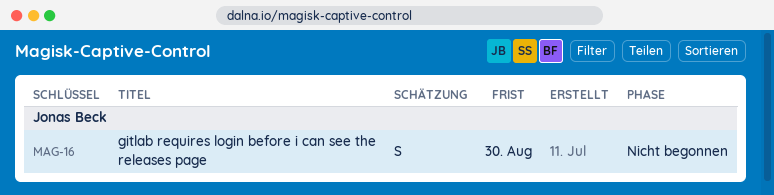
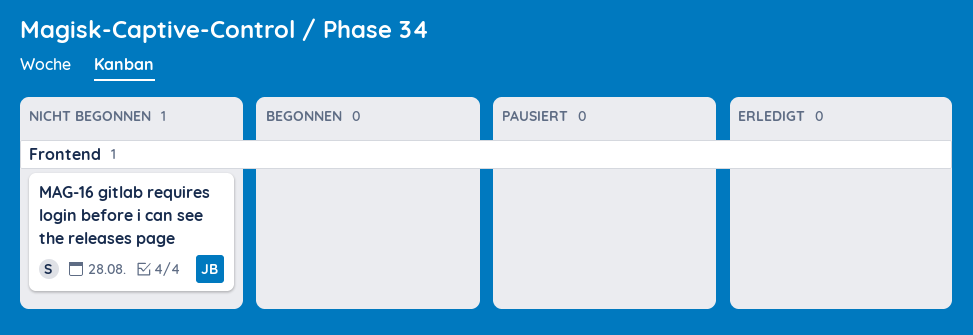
MAG-16, due: Aug 30 -> Aug 28

